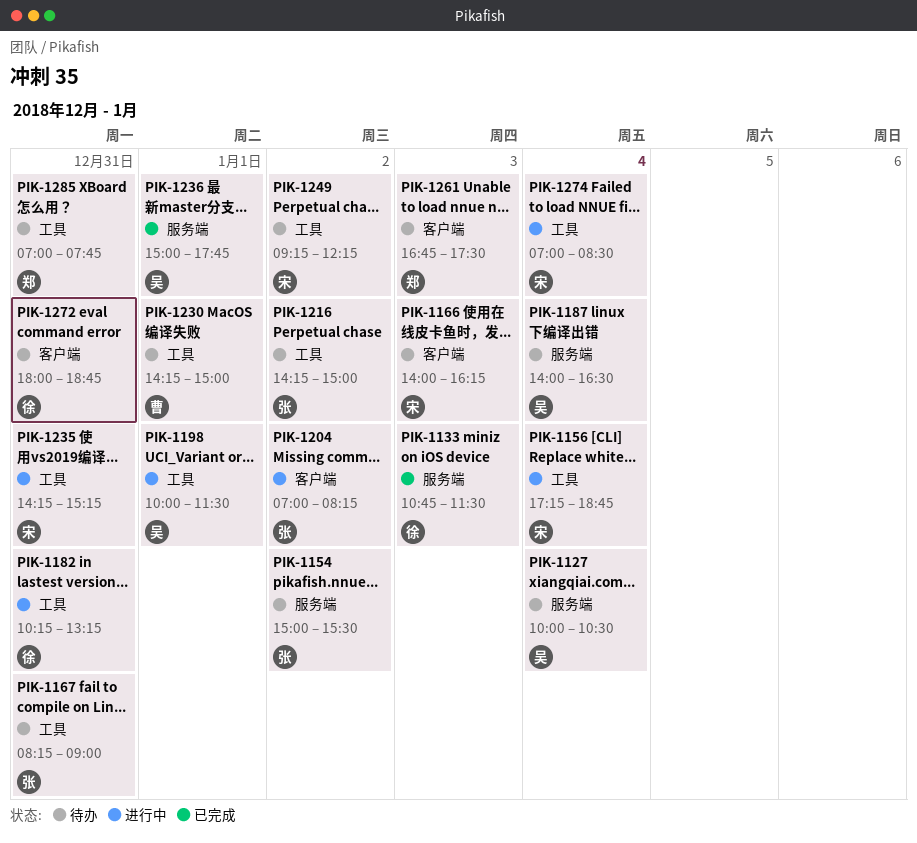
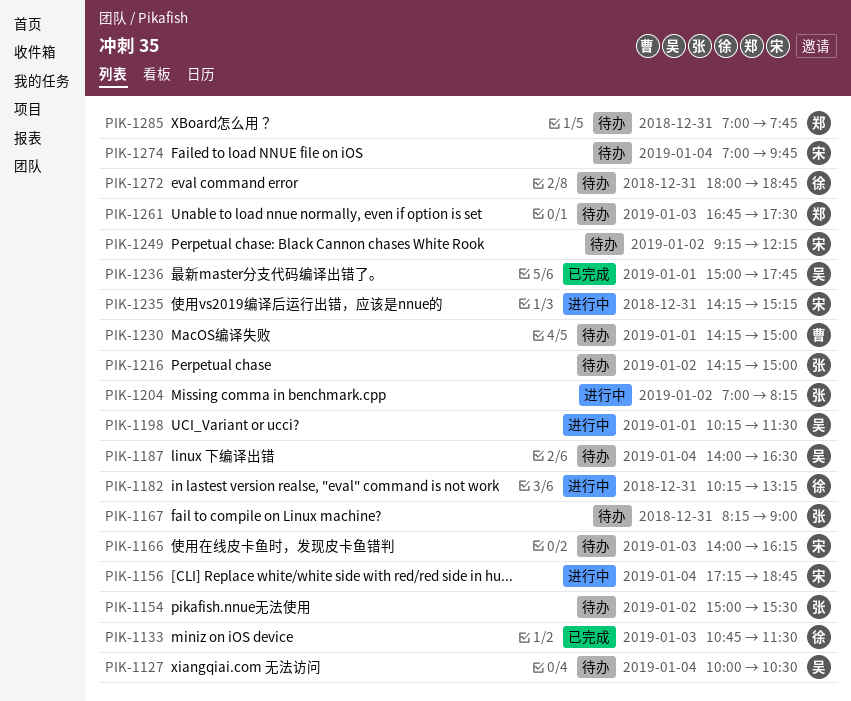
PIK-1198, begins: 10:00 -> 10:15
PIK-1274, status: 进行中 -> 待办
PIK-1274, ends: 08:30 -> 09:45

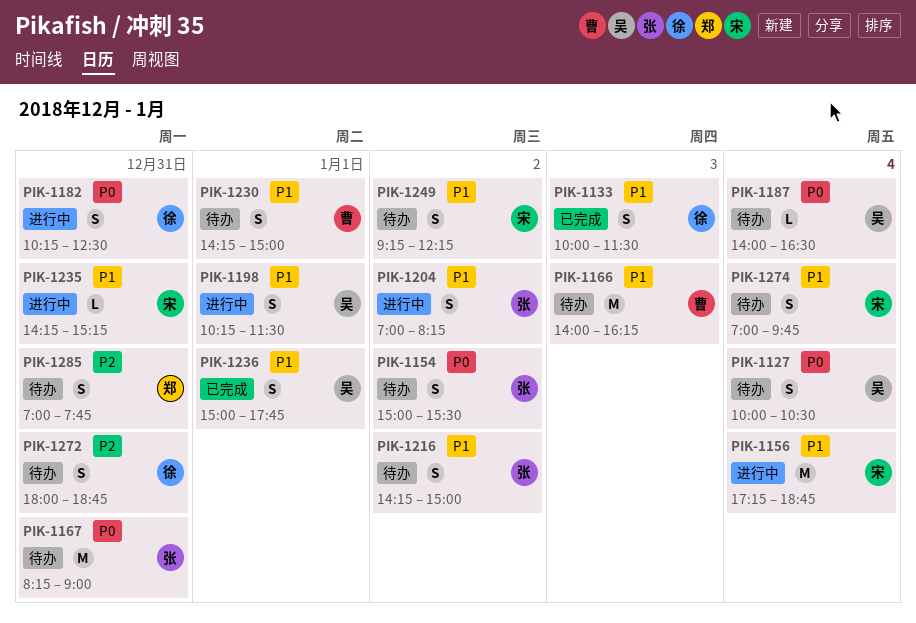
PIK-1133, begins: 10:45 -> 10:00
PIK-1166, owner: 宋 -> 曹
PIK-1182, ends: 13:15 -> 12:30
PIK-1261: present -> none

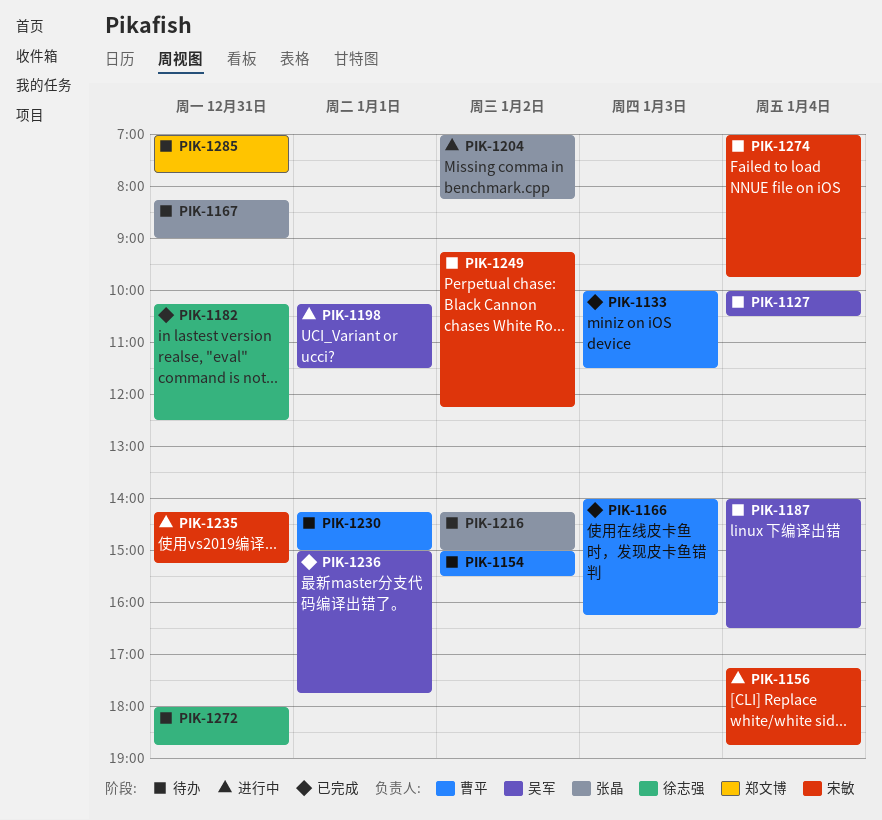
PIK-1133, owner: 徐志强 -> 曹平
PIK-1154, owner: 张晶 -> 曹平
PIK-1166, status: 待办 -> 已完成
PIK-1182, status: 进行中 -> 已完成

